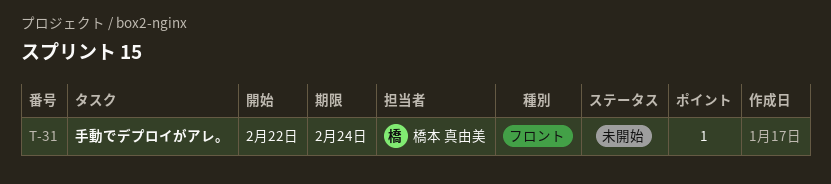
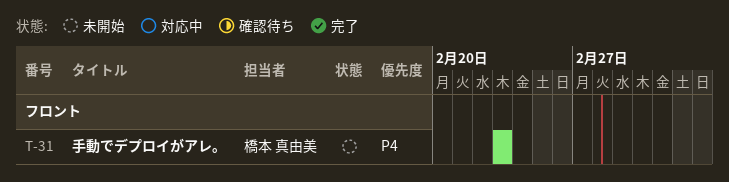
T-31, start: Feb 22 -> Feb 23
T-31, due: Feb 24 -> Feb 23

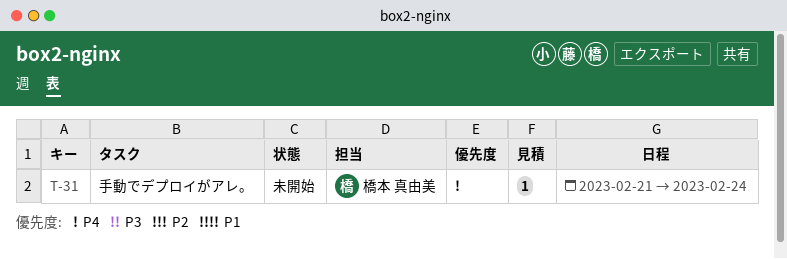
T-31, start: Feb 23 -> Feb 21
T-31, due: Feb 23 -> Feb 24

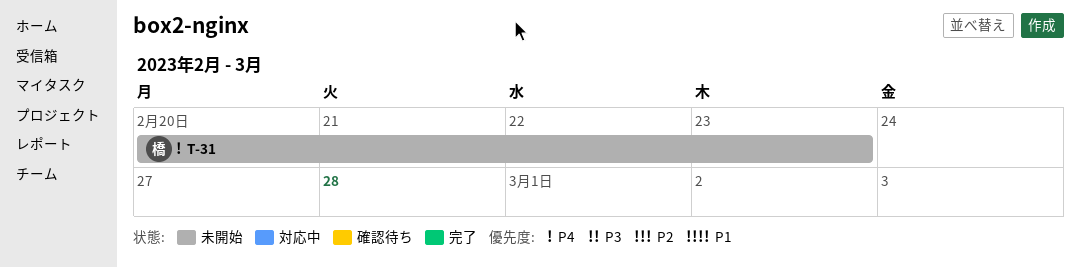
T-31, start: Feb 21 -> Feb 20
T-31, due: Feb 24 -> Feb 23

